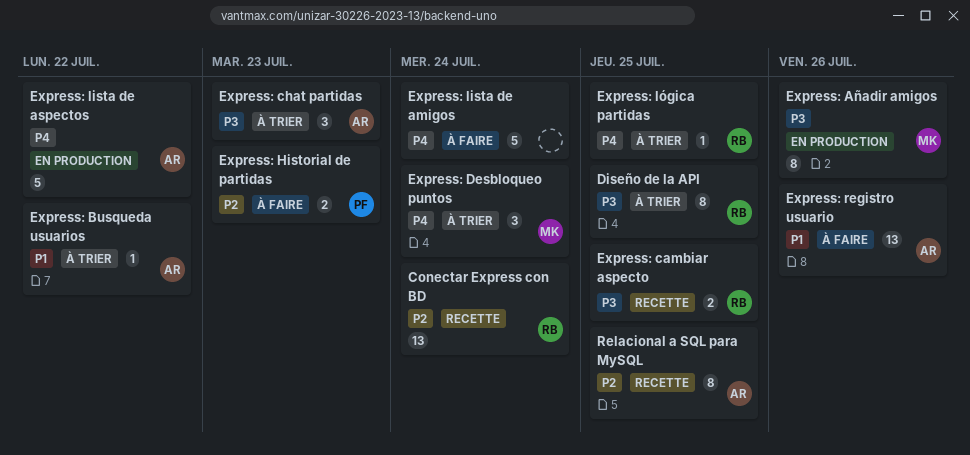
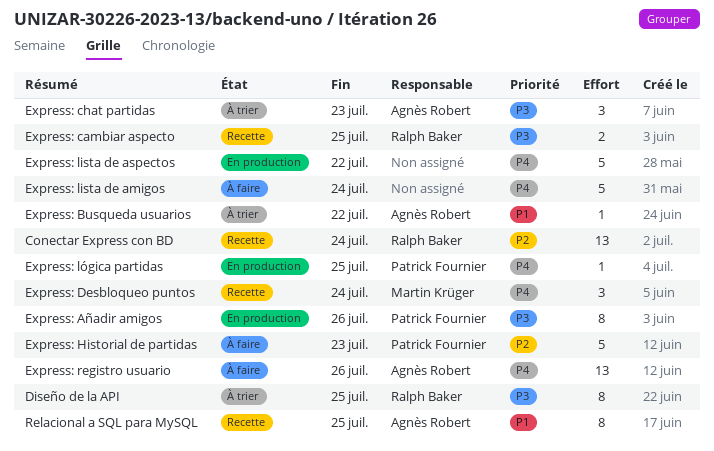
Express: Añadir amigos, owner: Martin Krüger -> Patrick Fournier
Express: Desbloqueo puntos, status: À trier -> Recette
Express: Historial de partidas, estimate: 2 -> 5
Express: lista de aspectos, owner: Agnès Robert -> none
Express: lógica partidas, status: À trier -> En production
Express: lógica partidas, owner: Ralph Baker -> Patrick Fournier
Express: registro usuario, priority: P1 -> P4
Relacional a SQL para MySQL, priority: P2 -> P1

